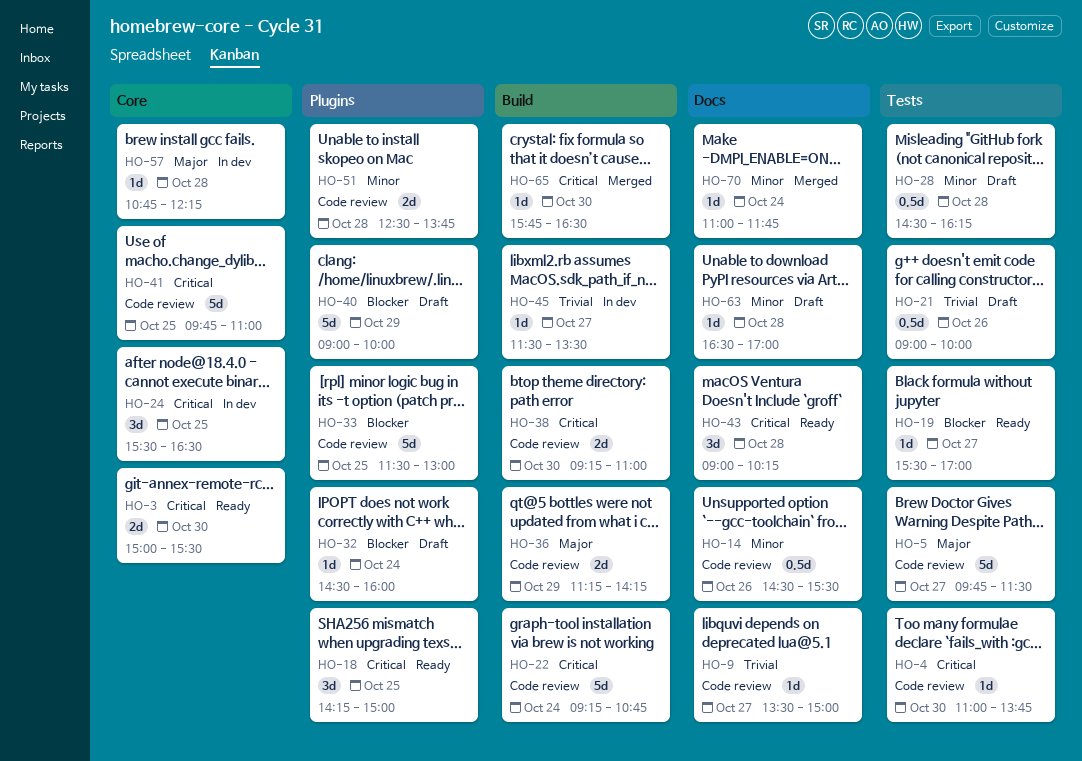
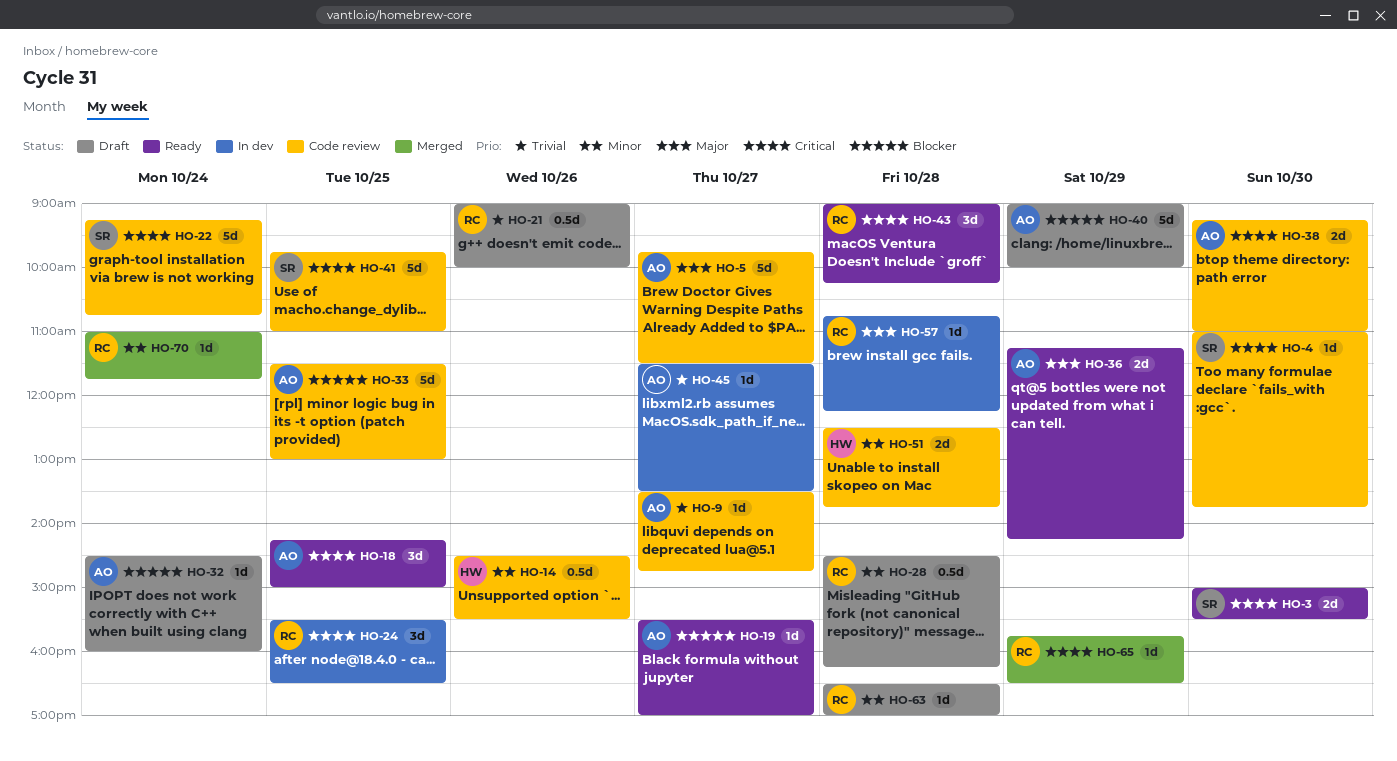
HO-9, ends: 15:00 -> 14:45
HO-36, status: Code review -> Ready
HO-65, day: Oct 30 -> Oct 29

